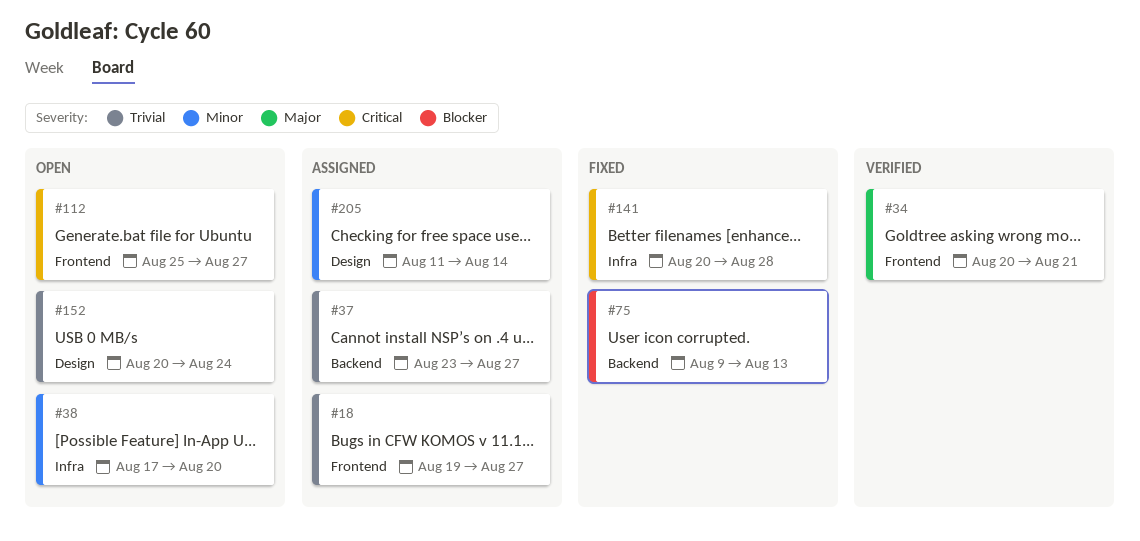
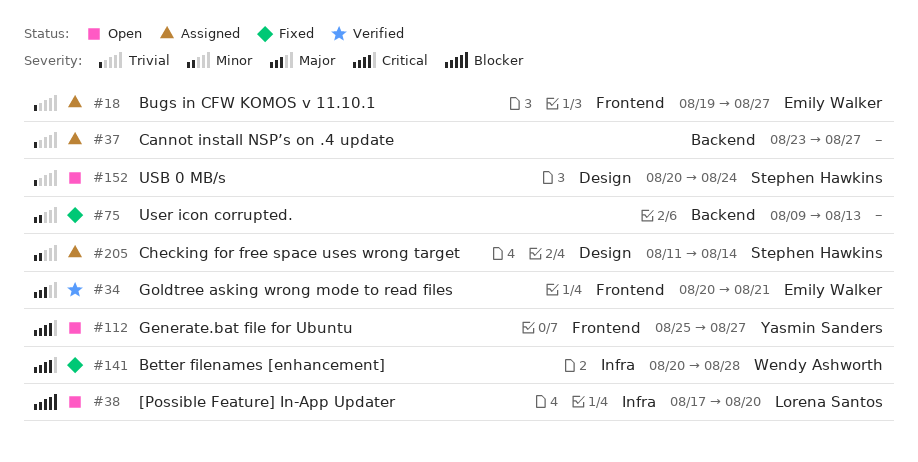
#38, priority: Minor -> Blocker
#75, priority: Blocker -> Minor

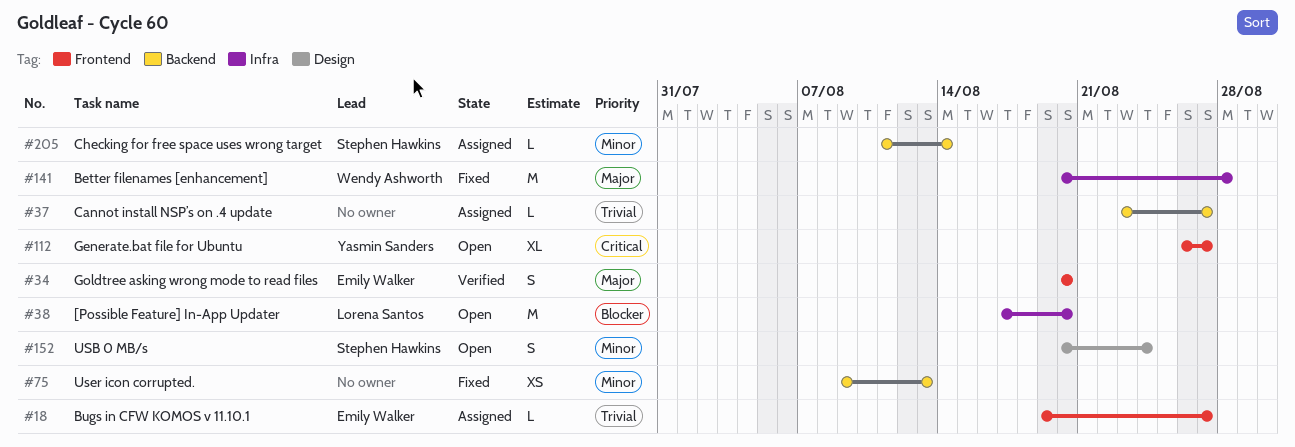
#34, due: Aug 21 -> Aug 20
#112, start: Aug 25 -> Aug 26
#141, priority: Critical -> Major
#152, priority: Trivial -> Minor
#205, label: Design -> Backend

